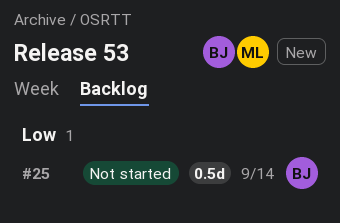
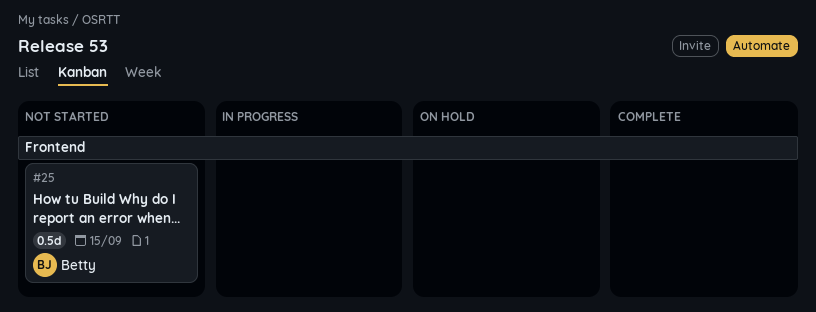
#25, due: Sep 14 -> Sep 15

